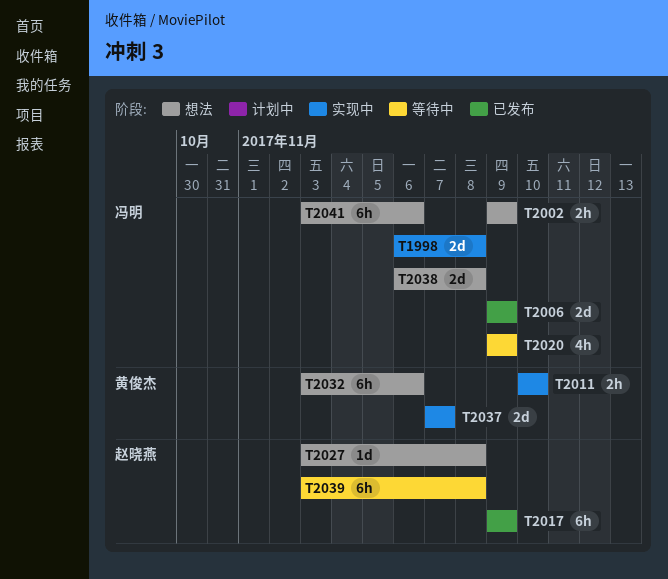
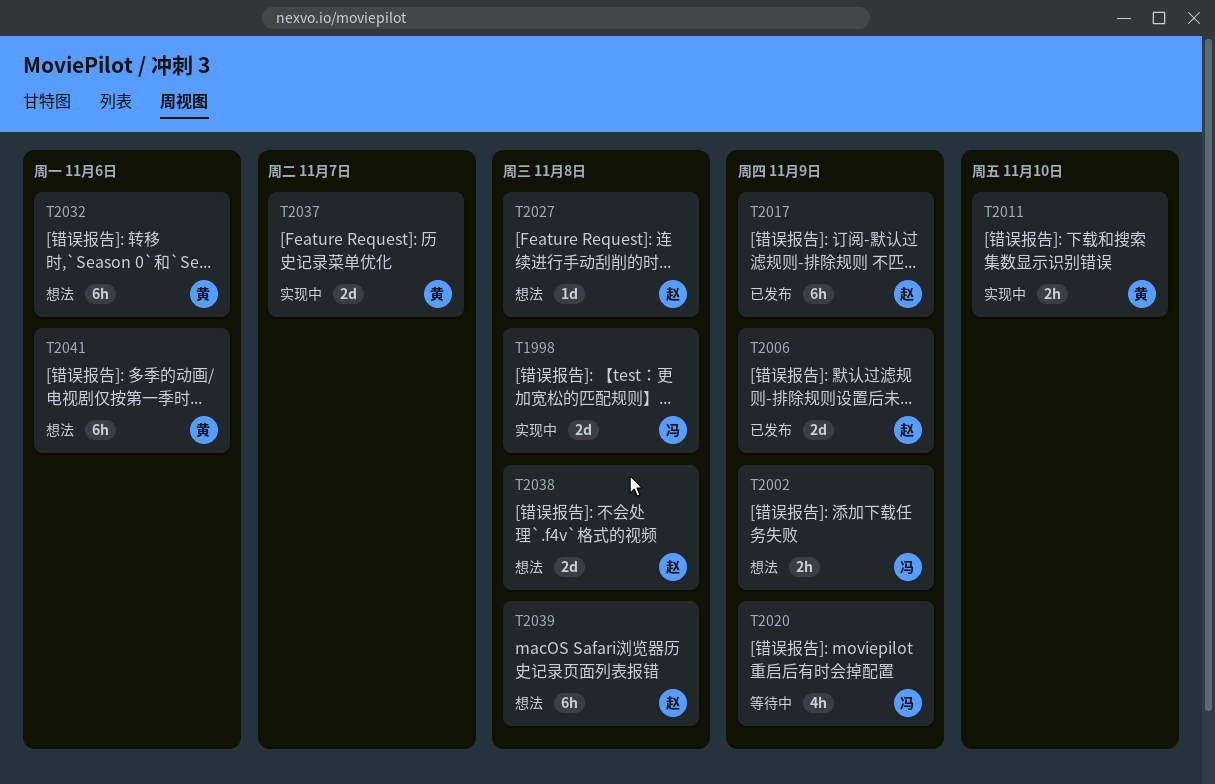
T2006, owner: 冯明 -> 赵晓燕
T2038, owner: 冯明 -> 赵晓燕
T2039, status: 等待中 -> 想法
T2041, owner: 冯明 -> 黄俊杰

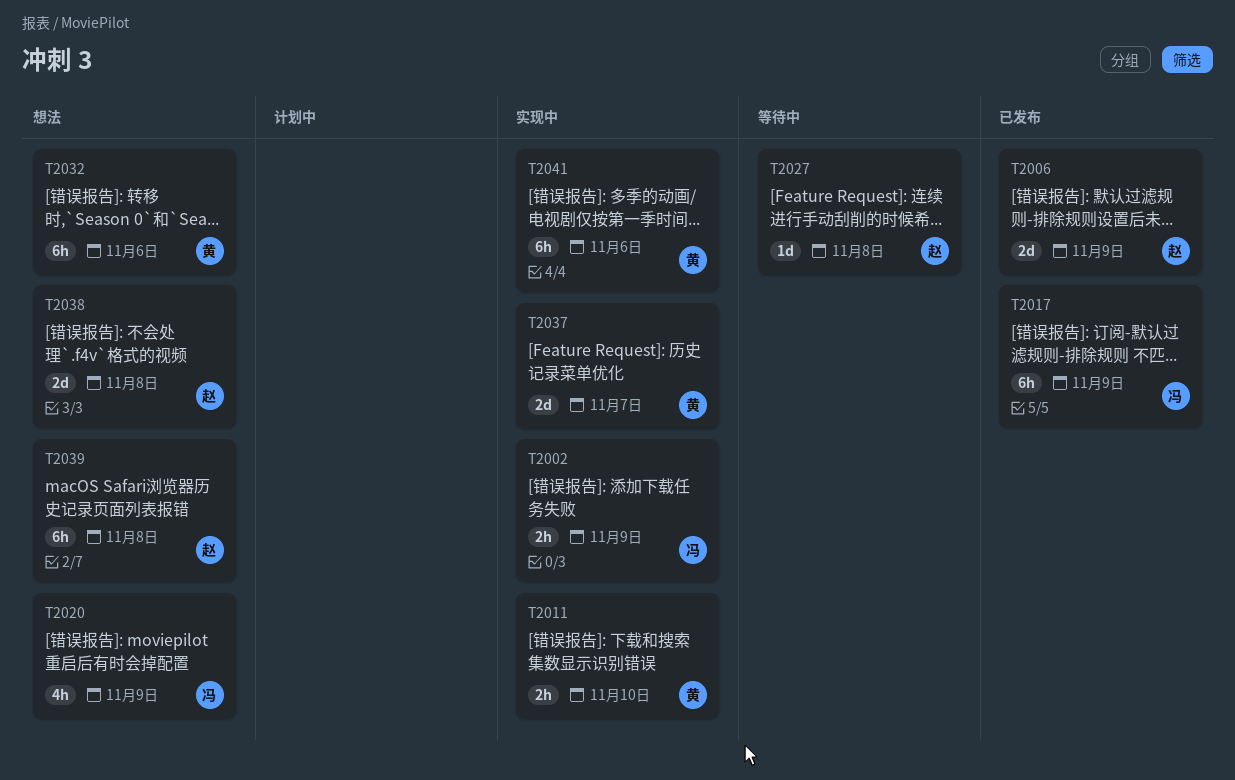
T1998: present -> none
T2002, status: 想法 -> 实现中
T2017, owner: 赵 -> 冯
T2020, status: 等待中 -> 想法
T2027, status: 想法 -> 等待中
T2041, status: 想法 -> 实现中

